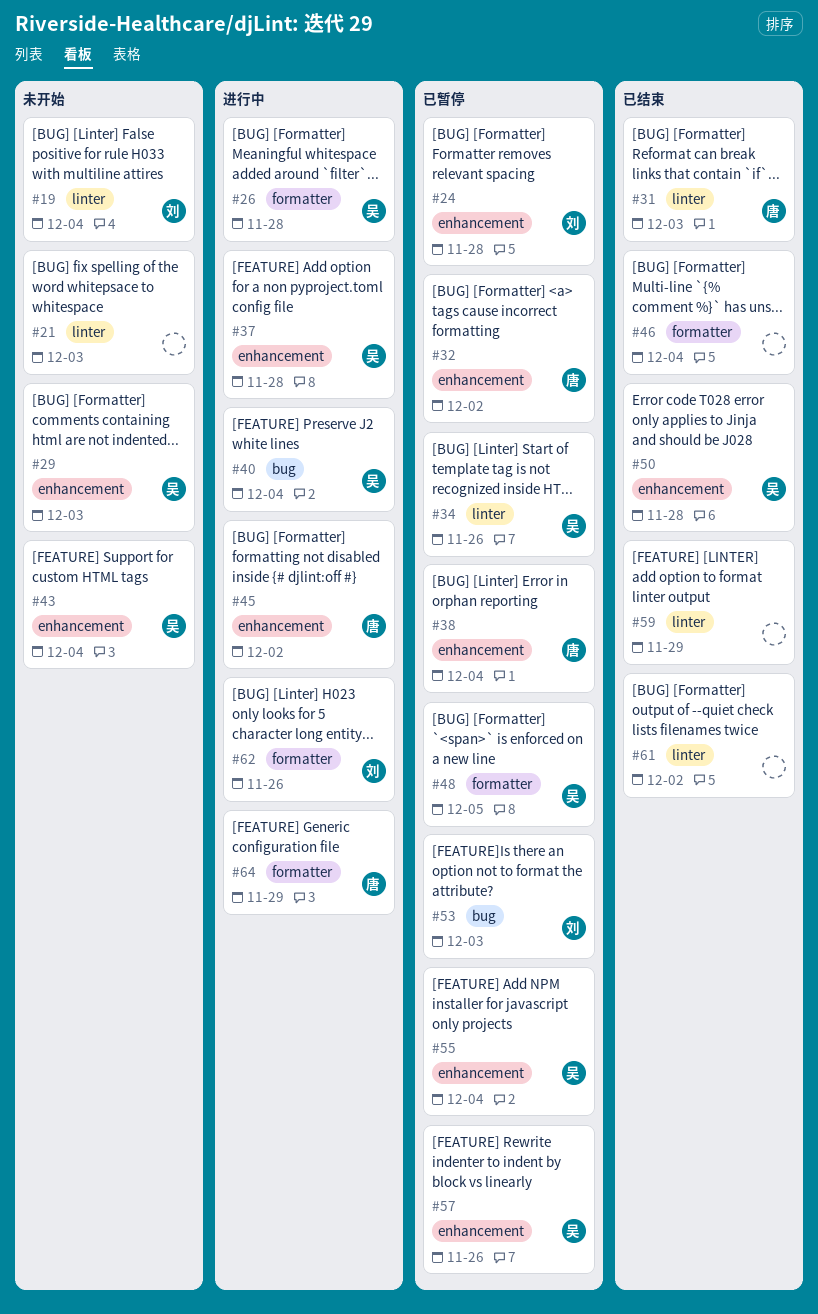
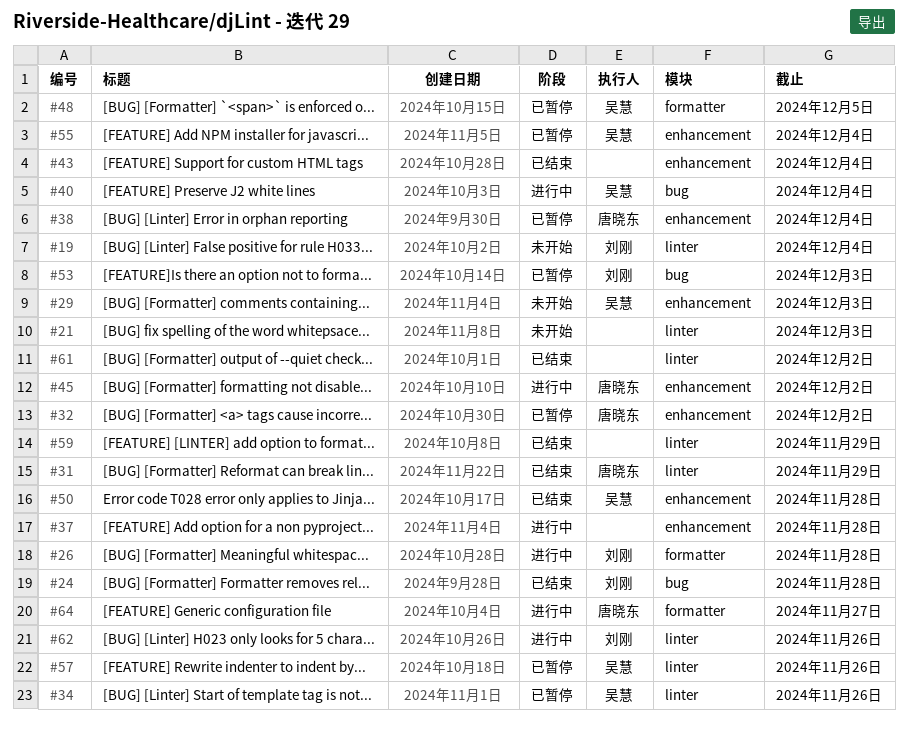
#24, status: 已暂停 -> 已结束
#24, label: enhancement -> bug
#26, owner: 吴慧 -> 刘刚
#31, due: Dec 3 -> Nov 29
#37, owner: 吴慧 -> none
#43, status: 未开始 -> 已结束
#43, owner: 吴慧 -> none
#46: present -> none
#57, label: enhancement -> linter
#62, label: formatter -> linter
#64, due: Nov 29 -> Nov 27

